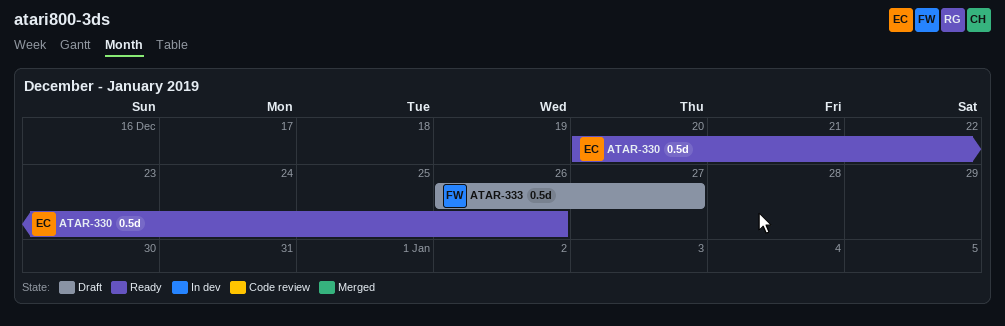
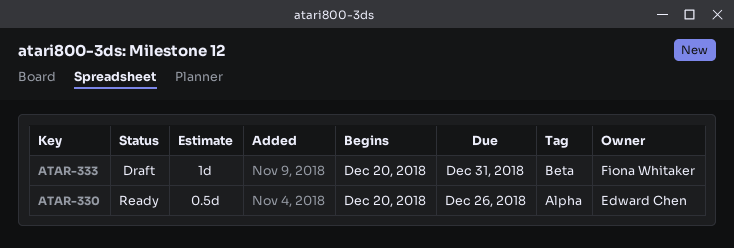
ATAR-333, estimate: 0.5d -> 1d
ATAR-333, start: Dec 26 -> Dec 20
ATAR-333, due: Dec 27 -> Dec 31

